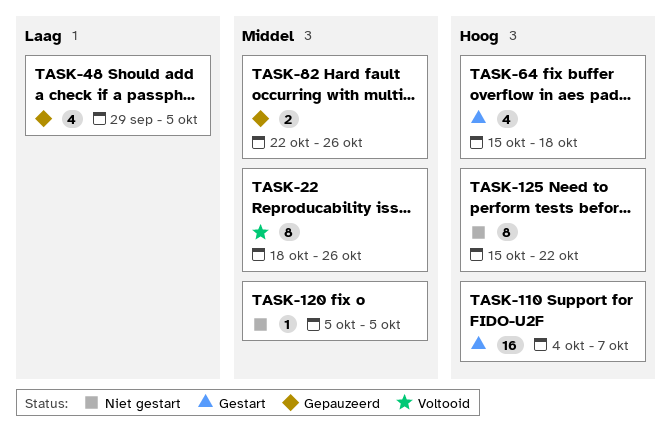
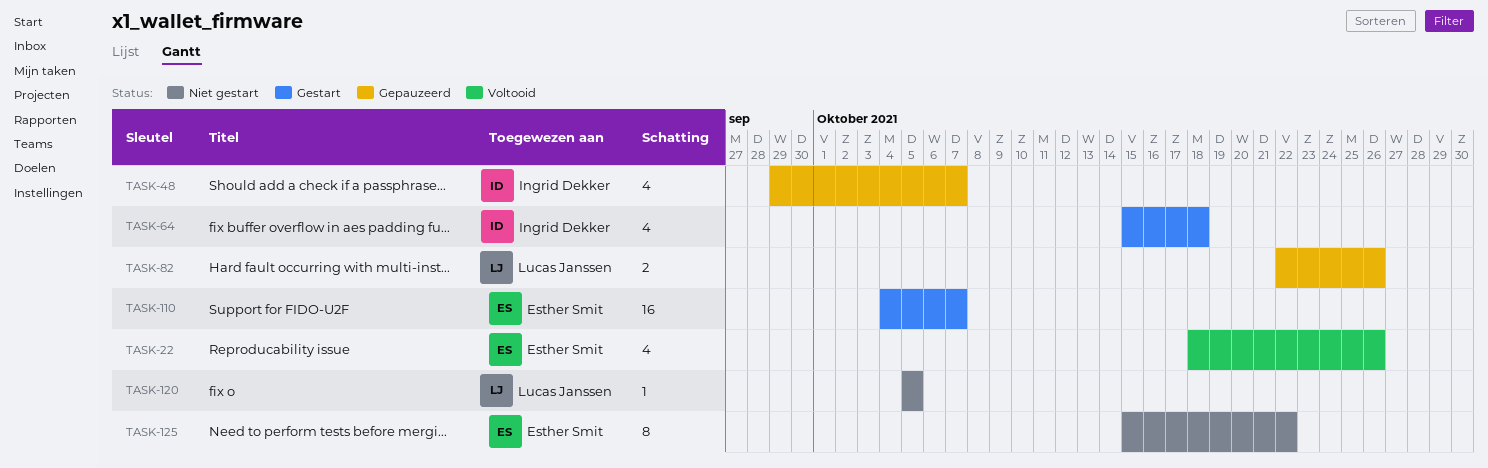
TASK-22, estimate: 8 -> 4
TASK-48, due: Oct 5 -> Oct 7

